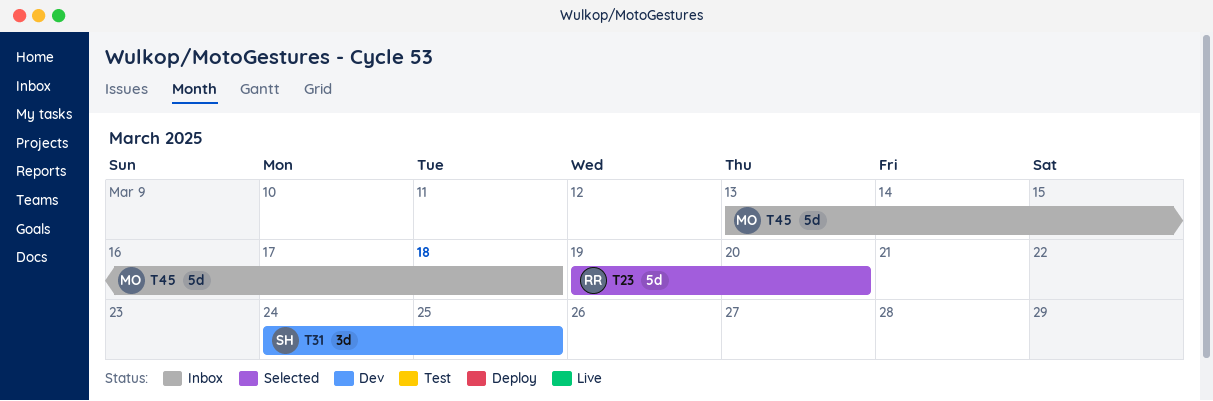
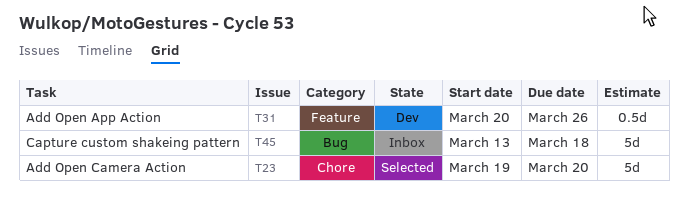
T31, estimate: 3d -> 0.5d
T31, start: Mar 24 -> Mar 20
T31, due: Mar 25 -> Mar 26

